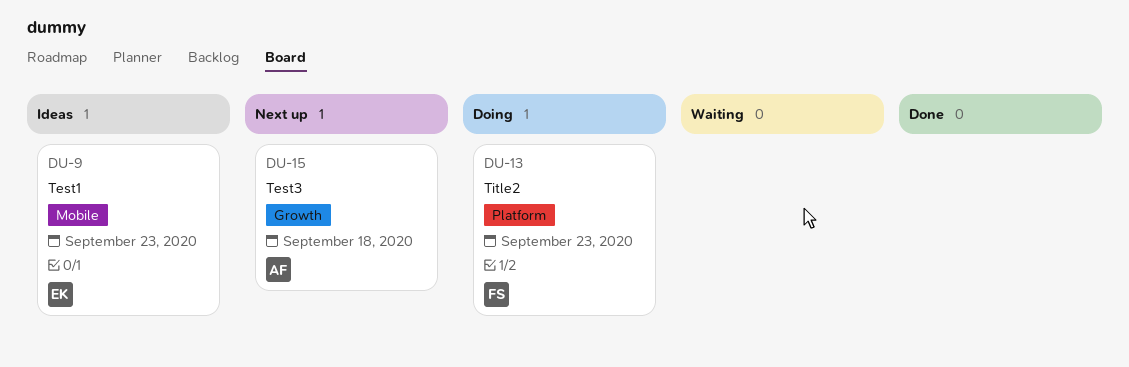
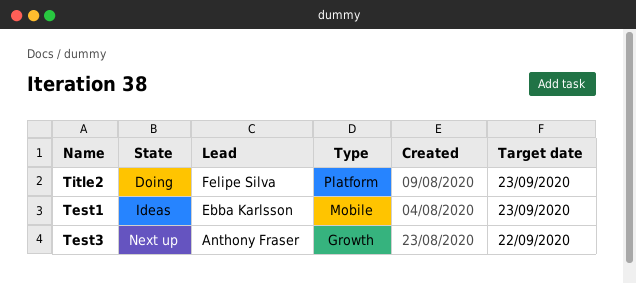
Test3, due: Sep 18 -> Sep 22

